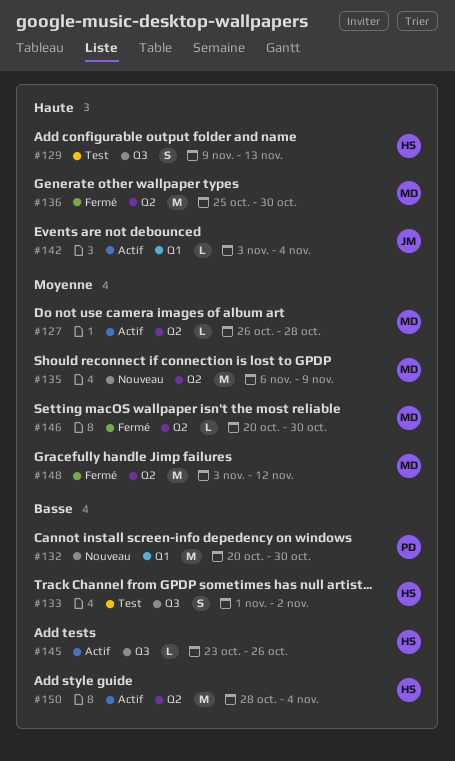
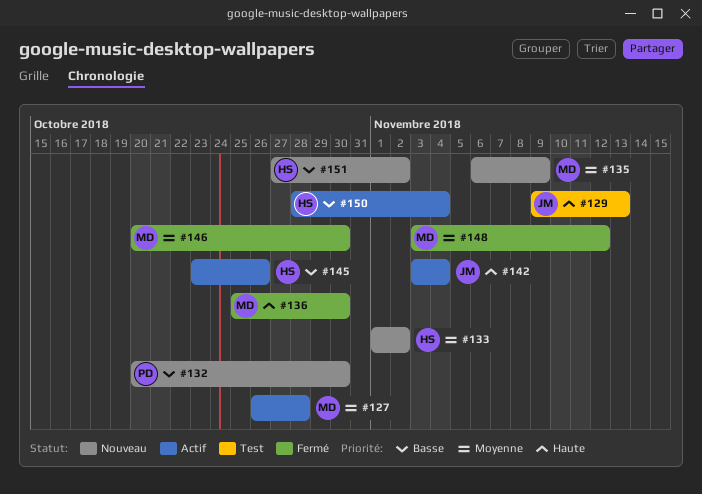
#129, owner: HS -> JM
#133, status: Test -> Nouveau
#133, priority: Basse -> Moyenne
#151: none -> present

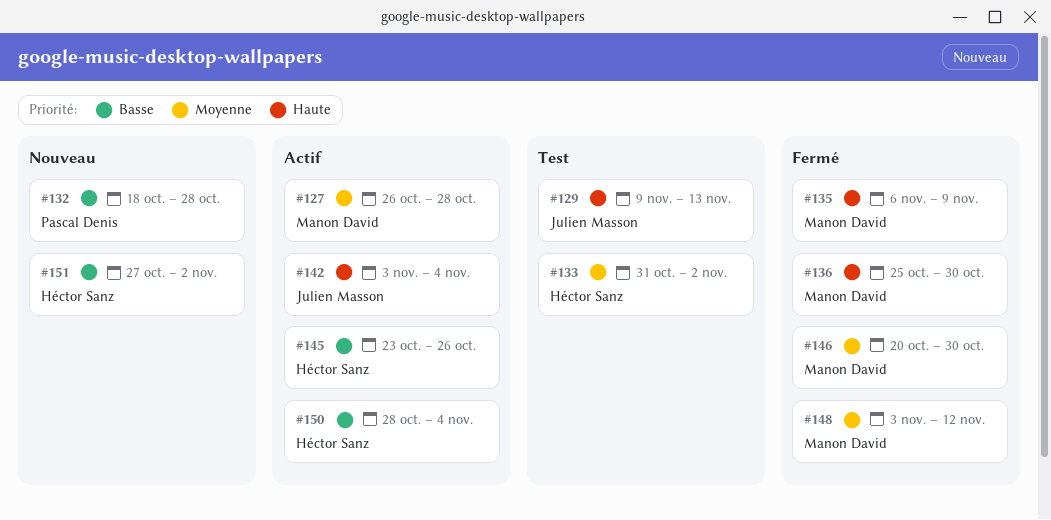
#132, start: Oct 20 -> Oct 18
#132, due: Oct 30 -> Oct 28
#133, status: Nouveau -> Test
#133, start: Nov 1 -> Oct 31
#135, status: Nouveau -> Fermé
#135, priority: Moyenne -> Haute

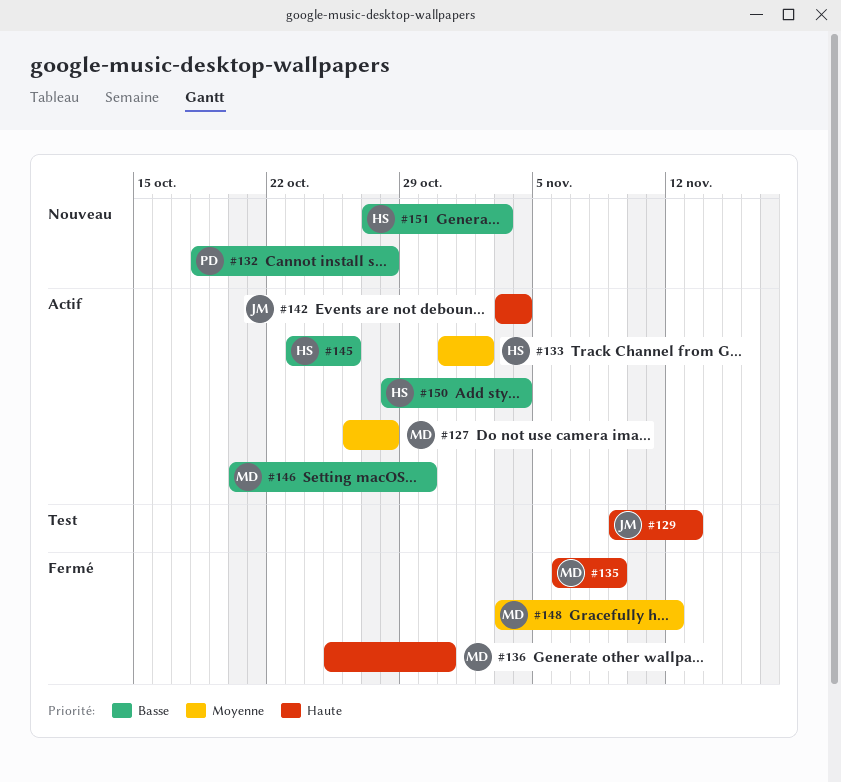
#133, status: Test -> Actif
#136, due: Oct 30 -> Oct 31
#146, status: Fermé -> Actif
#146, priority: Moyenne -> Basse
#151, due: Nov 2 -> Nov 3

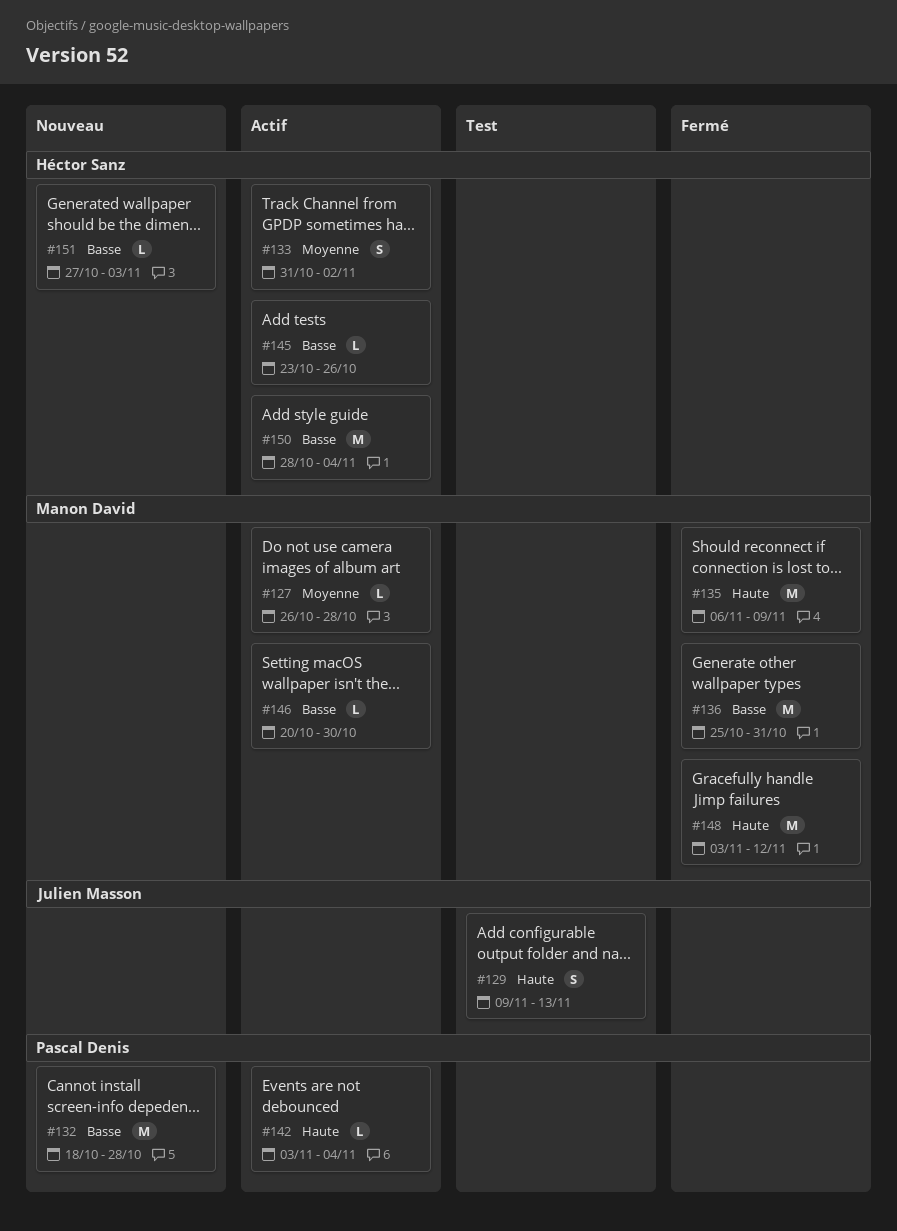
#136, priority: Haute -> Basse
#142, owner: Julien Masson -> Pascal Denis
#148, priority: Moyenne -> Haute

